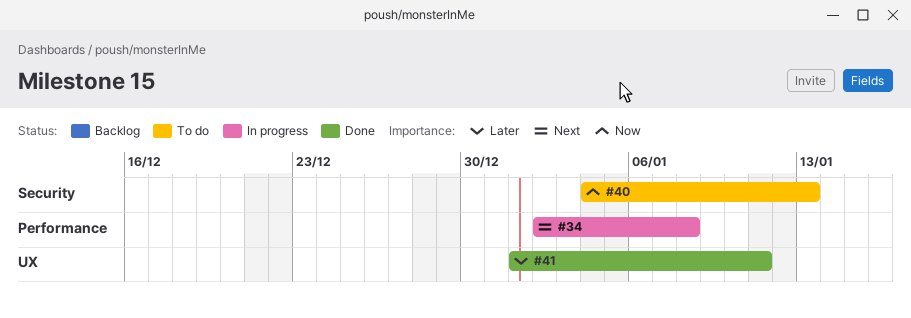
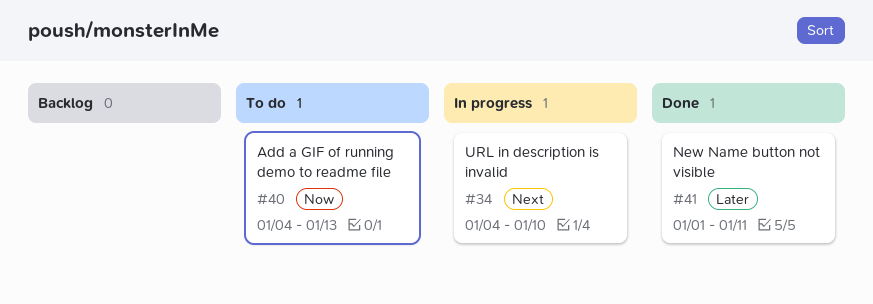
#34, start: Jan 2 -> Jan 4
#34, due: Jan 8 -> Jan 10

